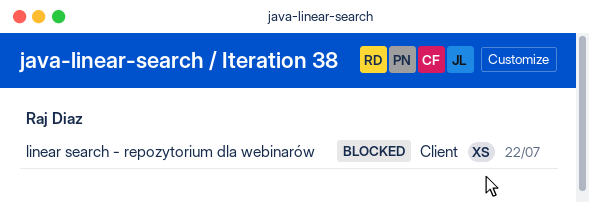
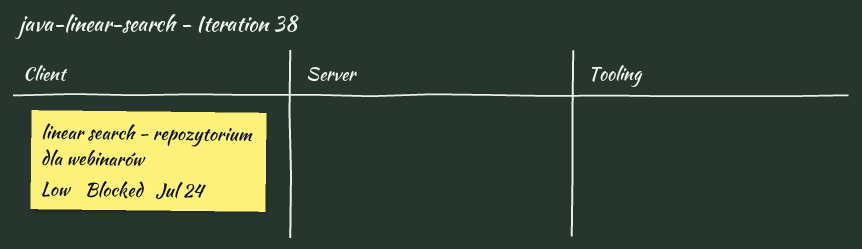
linear search - repozytorium dla webinarów, due: Jul 22 -> Jul 24

